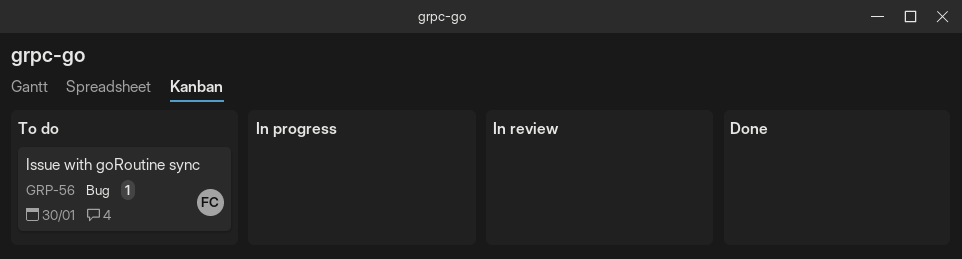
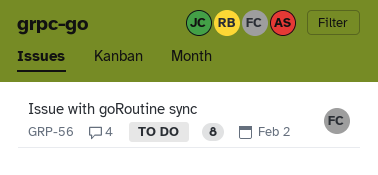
GRP-56, estimate: 1 -> 8
GRP-56, due: Jan 30 -> Feb 2

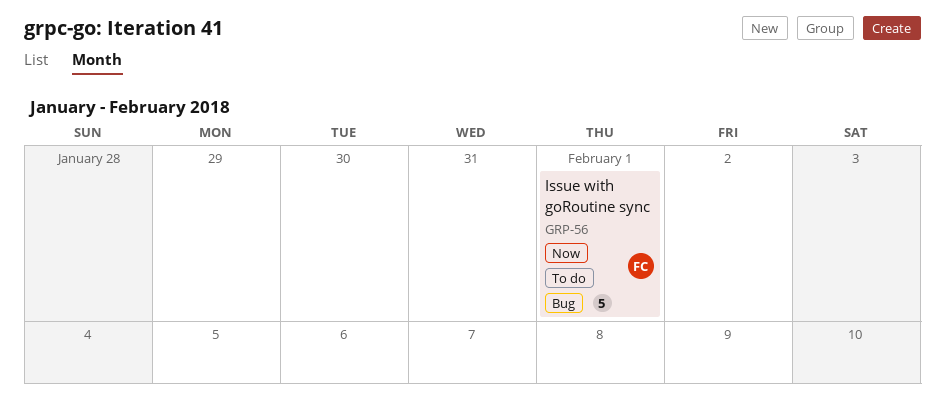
GRP-56, estimate: 8 -> 5
GRP-56, due: Feb 2 -> Feb 1

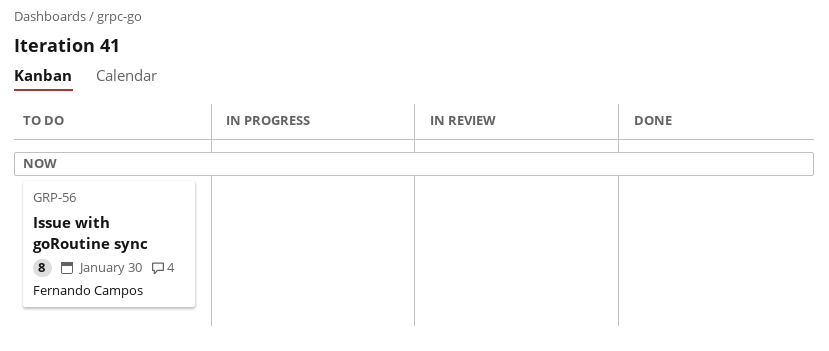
GRP-56, estimate: 5 -> 8
GRP-56, due: Feb 1 -> Jan 30

